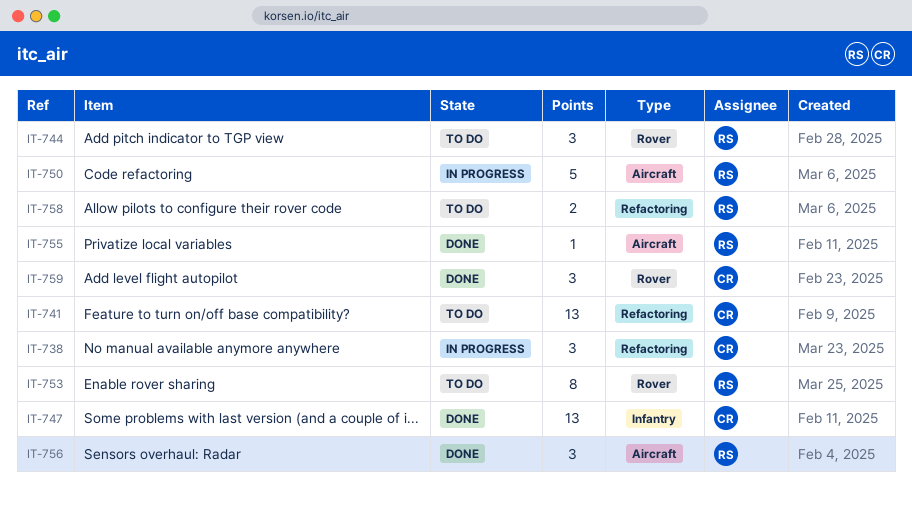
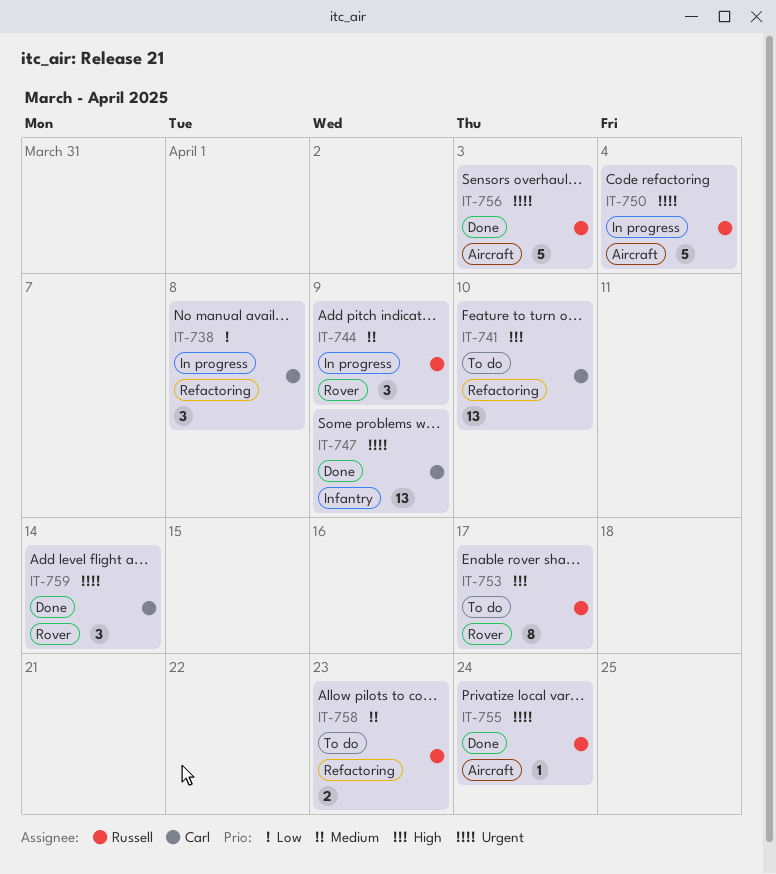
IT-744, status: To do -> In progress
IT-756, estimate: 3 -> 5

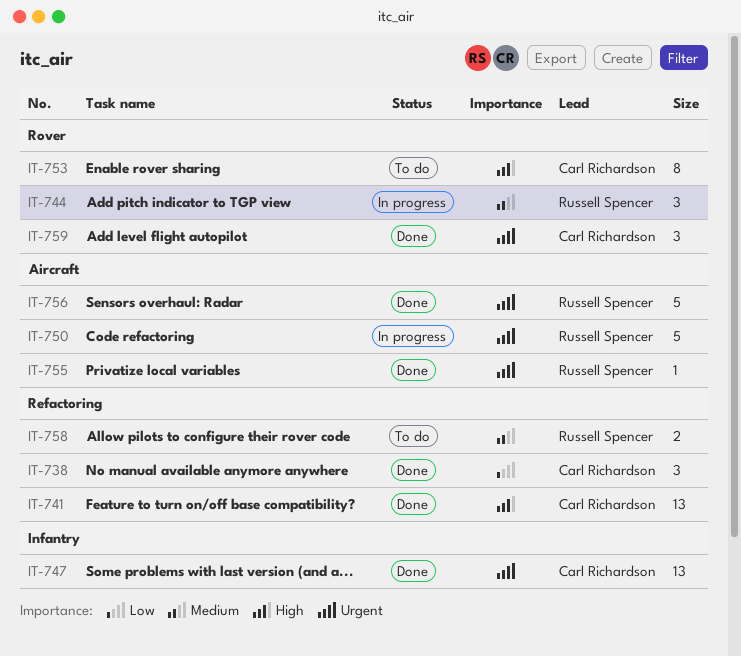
IT-738, status: In progress -> Done
IT-741, status: To do -> Done
IT-753, owner: Russell Spencer -> Carl Richardson

